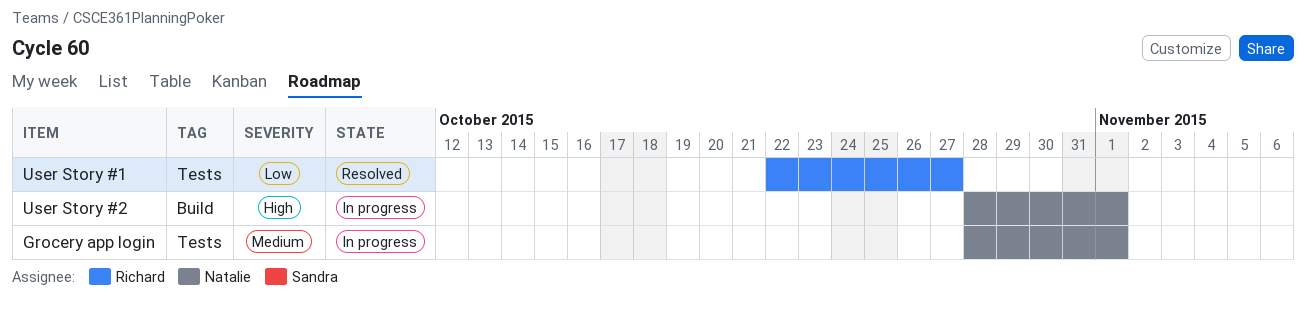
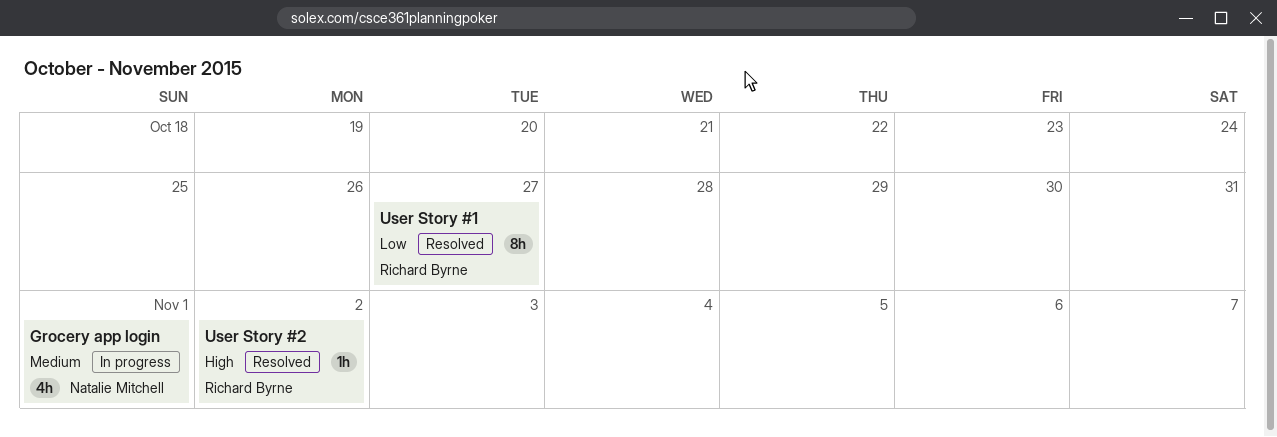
User Story #2, status: In progress -> Resolved
User Story #2, owner: Natalie Mitchell -> Richard Byrne
User Story #2, due: Nov 1 -> Nov 2

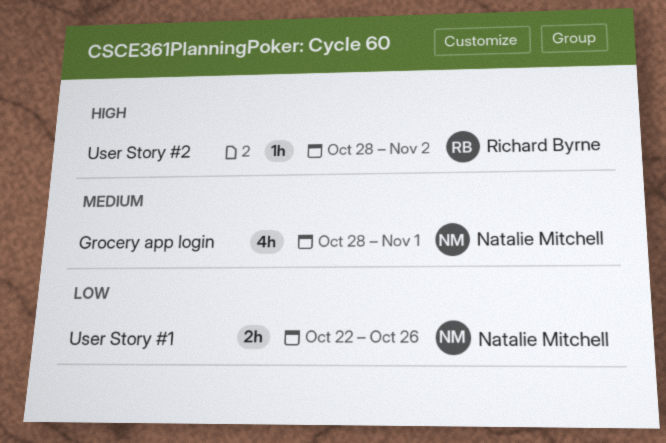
User Story #1, owner: Richard Byrne -> Natalie Mitchell
User Story #1, estimate: 8h -> 2h
User Story #1, due: Oct 27 -> Oct 26

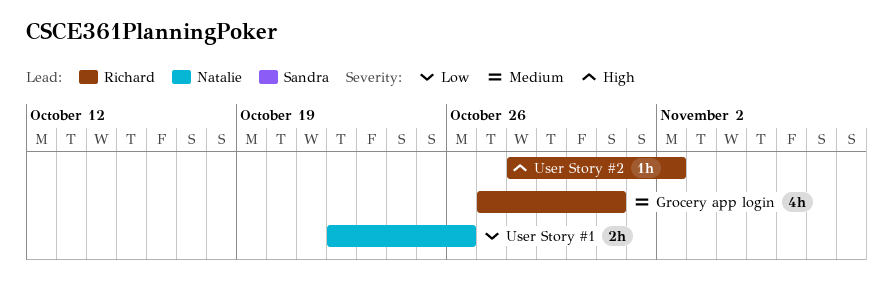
Grocery app login, owner: Natalie Mitchell -> Richard Byrne
Grocery app login, start: Oct 28 -> Oct 27
Grocery app login, due: Nov 1 -> Oct 31

